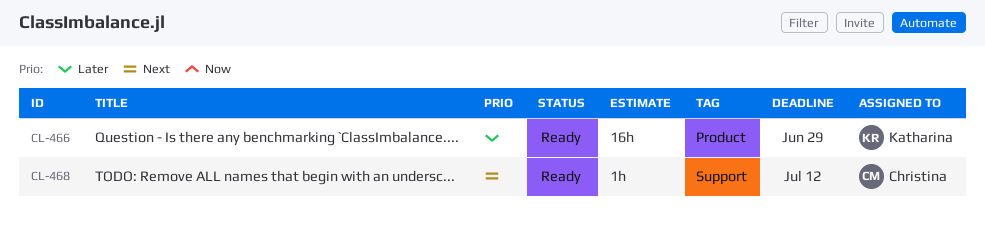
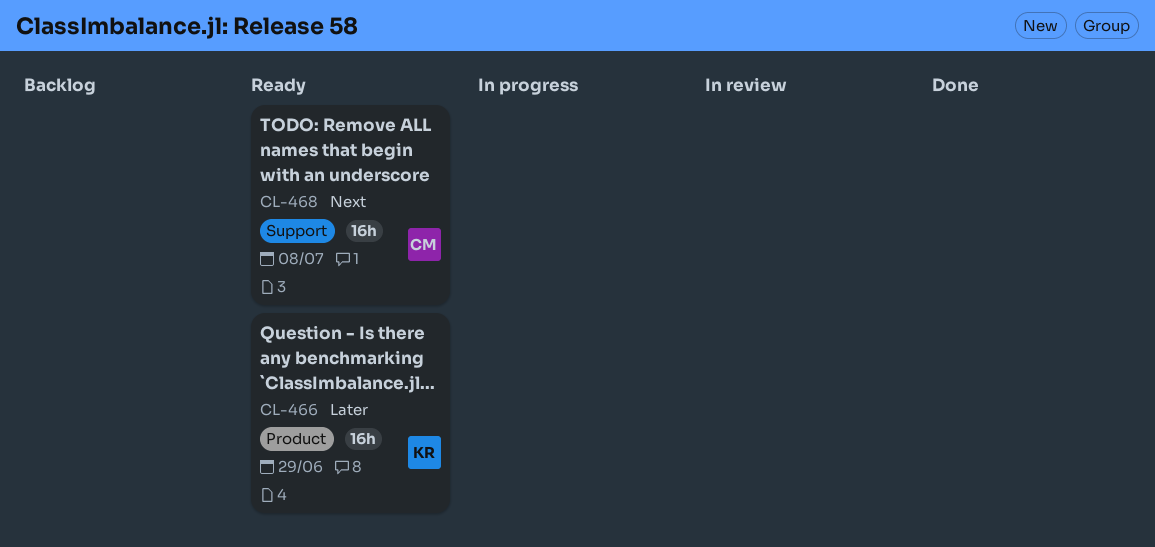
CL-468, estimate: 1h -> 16h
CL-468, due: Jul 12 -> Jul 8

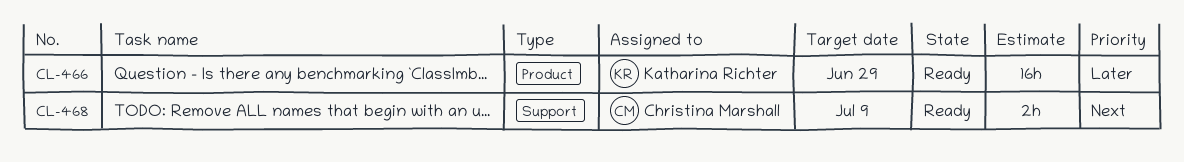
CL-468, estimate: 16h -> 2h
CL-468, due: Jul 8 -> Jul 9

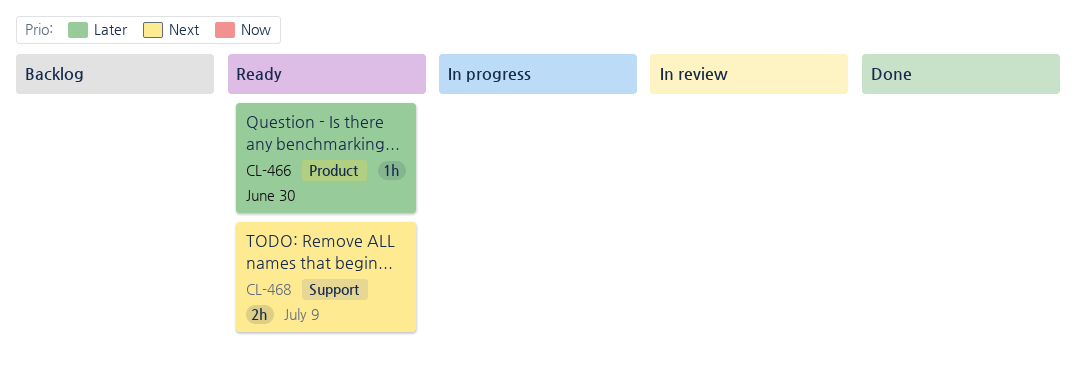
CL-466, estimate: 16h -> 1h
CL-466, due: Jun 29 -> Jun 30

